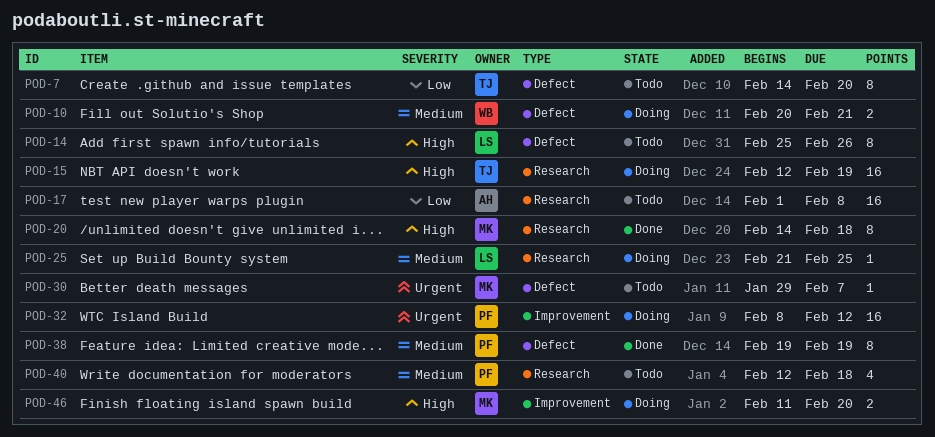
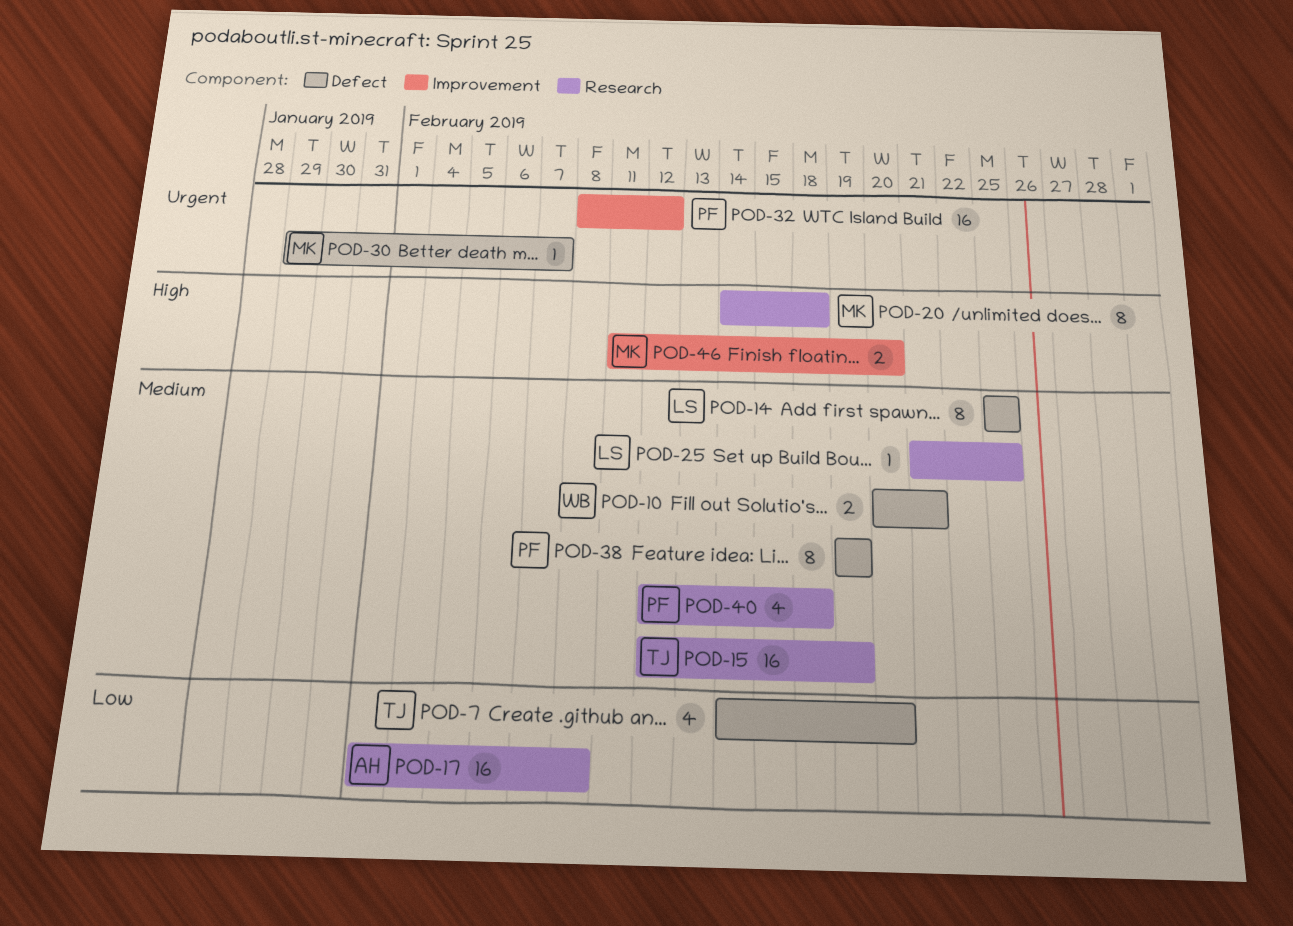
POD-7, estimate: 8 -> 4
POD-14, priority: High -> Medium
POD-14, due: Feb 26 -> Feb 25
POD-15, priority: High -> Medium

